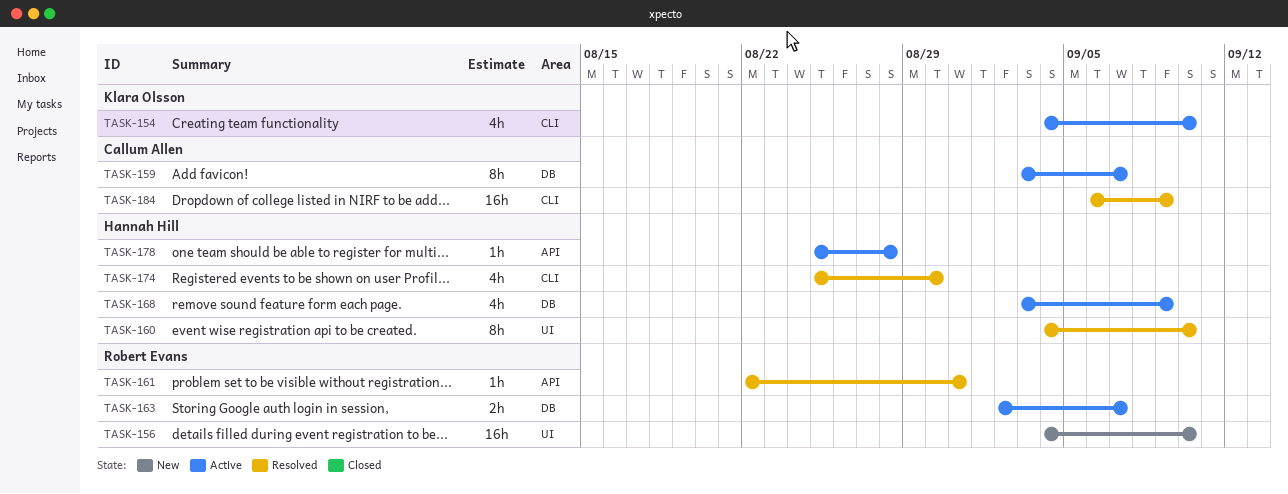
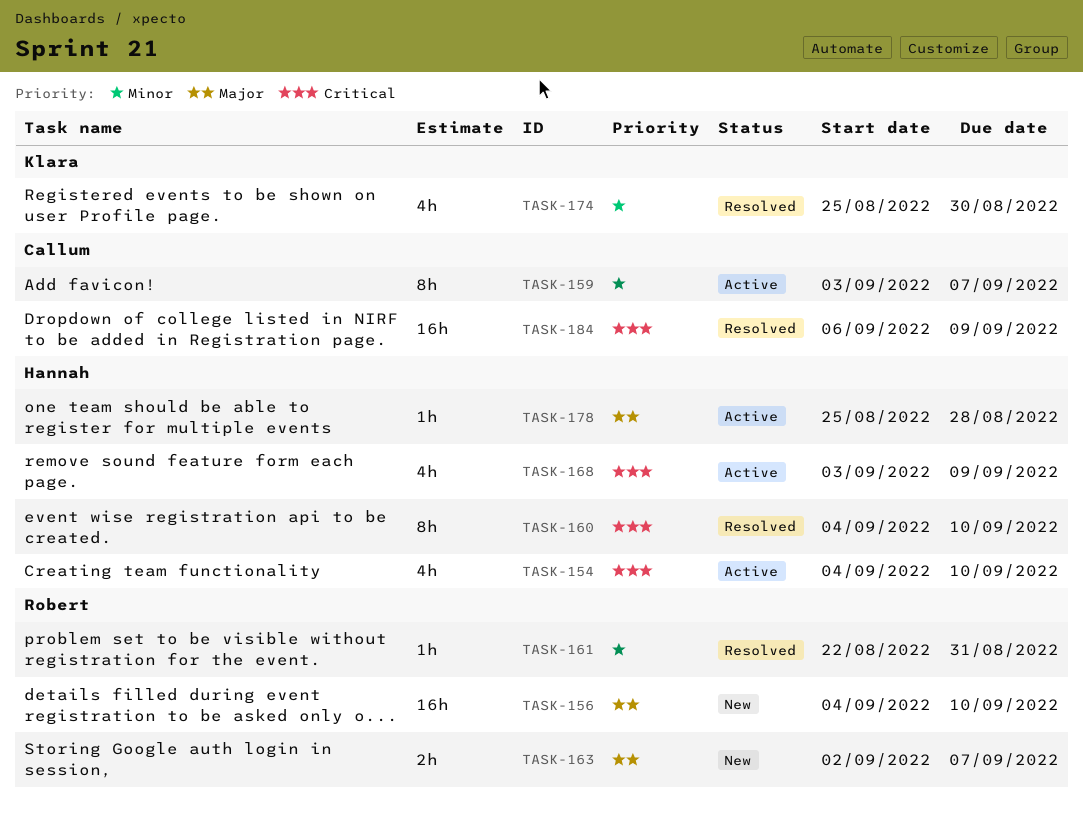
TASK-154, owner: Klara Olsson -> Hannah Hill
TASK-163, status: Active -> New
TASK-174, owner: Hannah Hill -> Klara Olsson

